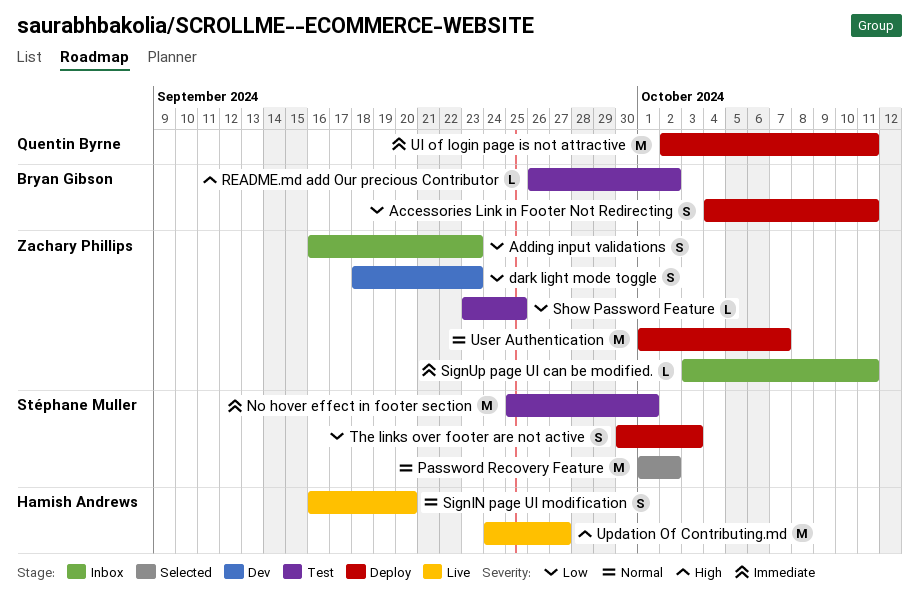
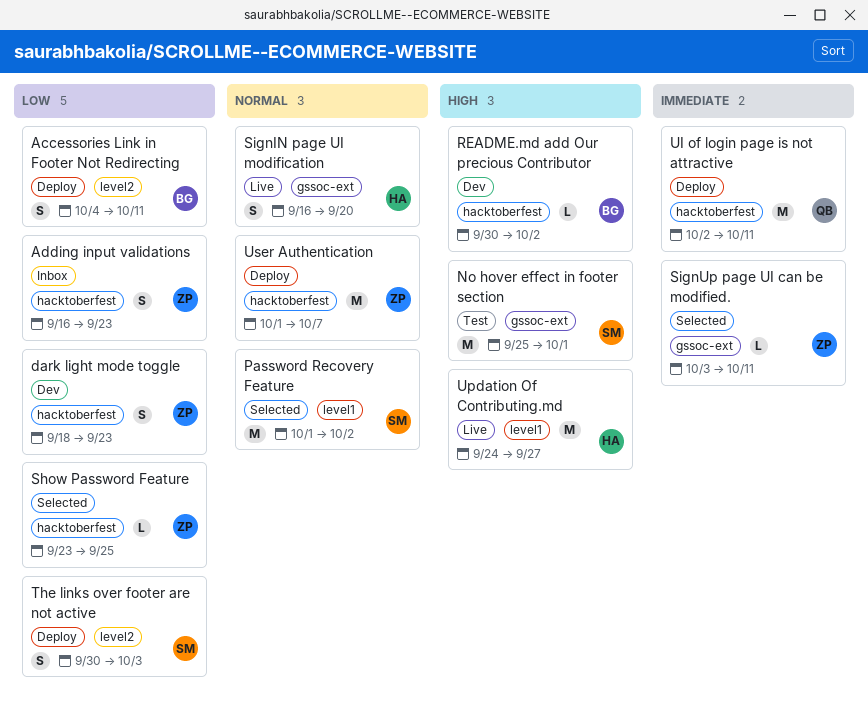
No hover effect in footer section, priority: Immediate -> High
README.md add Our precious Contributor, status: Test -> Dev
README.md add Our precious Contributor, start: Sep 26 -> Sep 30
Show Password Feature, status: Test -> Selected
SignUp page UI can be modified., status: Inbox -> Selected

